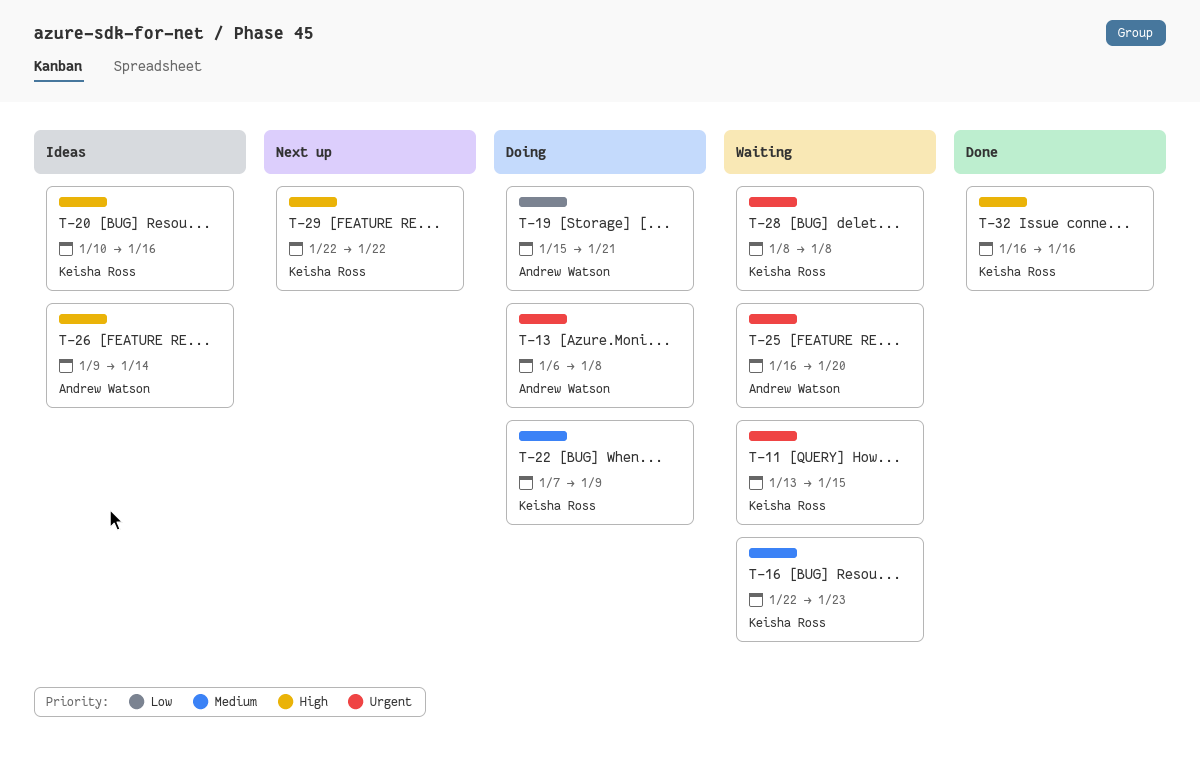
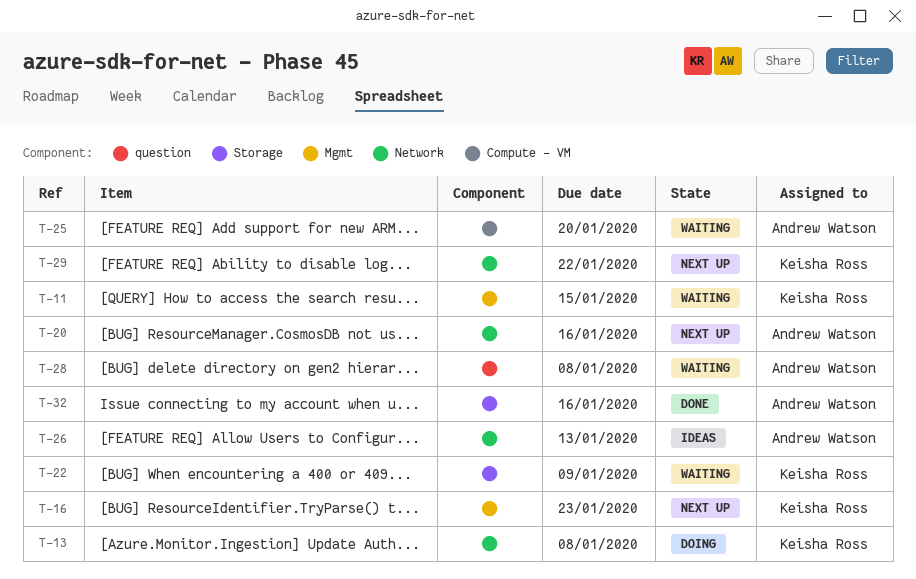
T-13, owner: Andrew Watson -> Keisha Ross
T-16, status: Waiting -> Next up
T-19: present -> none
T-20, status: Ideas -> Next up
T-20, owner: Keisha Ross -> Andrew Watson
T-22, status: Doing -> Waiting
T-26, due: Jan 14 -> Jan 13
T-28, owner: Keisha Ross -> Andrew Watson
T-32, owner: Keisha Ross -> Andrew Watson

